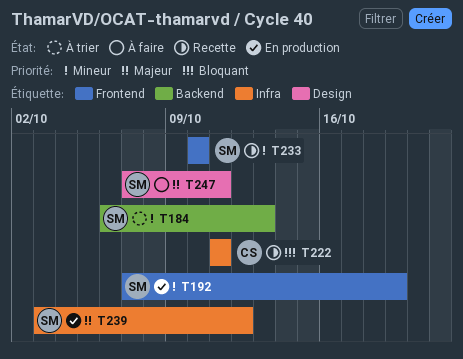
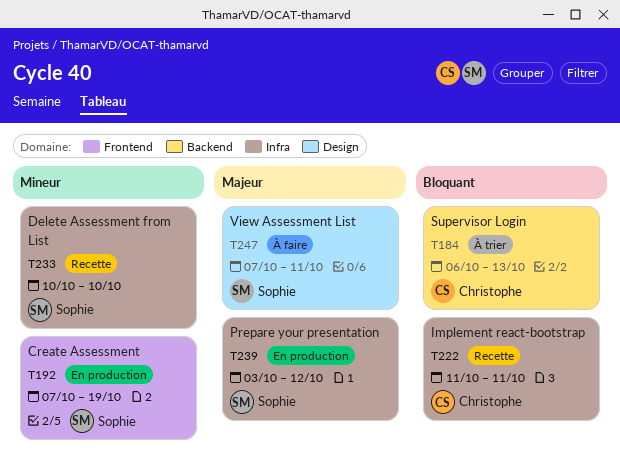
T184, owner: Sophie -> Christophe
T184, priority: Mineur -> Bloquant
T233, label: Frontend -> Infra

